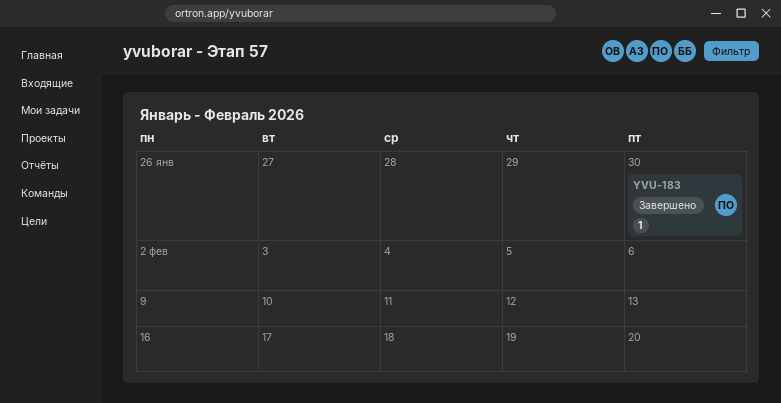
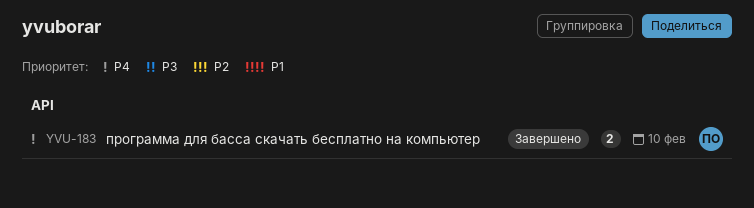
YVU-183, estimate: 1 -> 2
YVU-183, due: Jan 30 -> Feb 10

